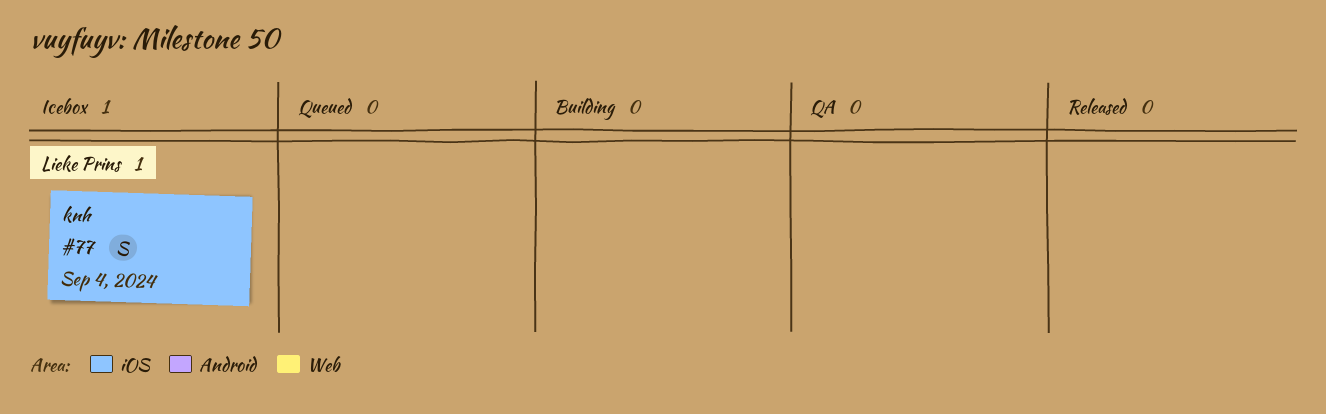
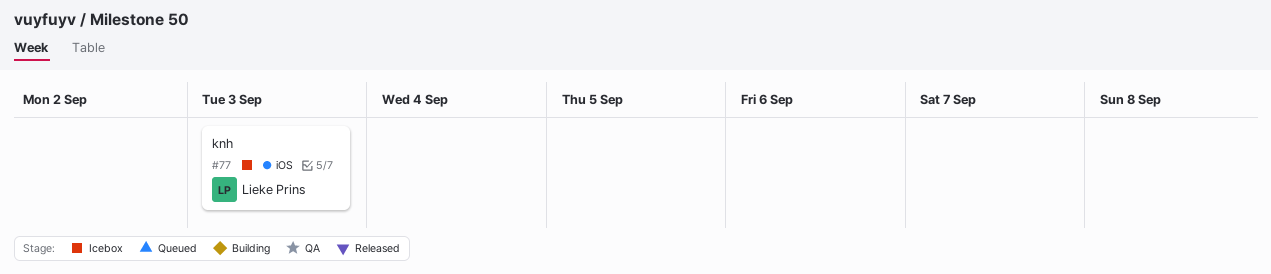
#77, due: Sep 4 -> Sep 3

